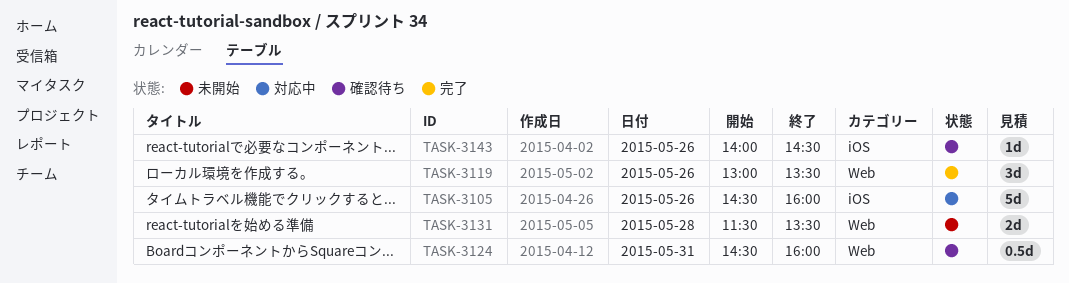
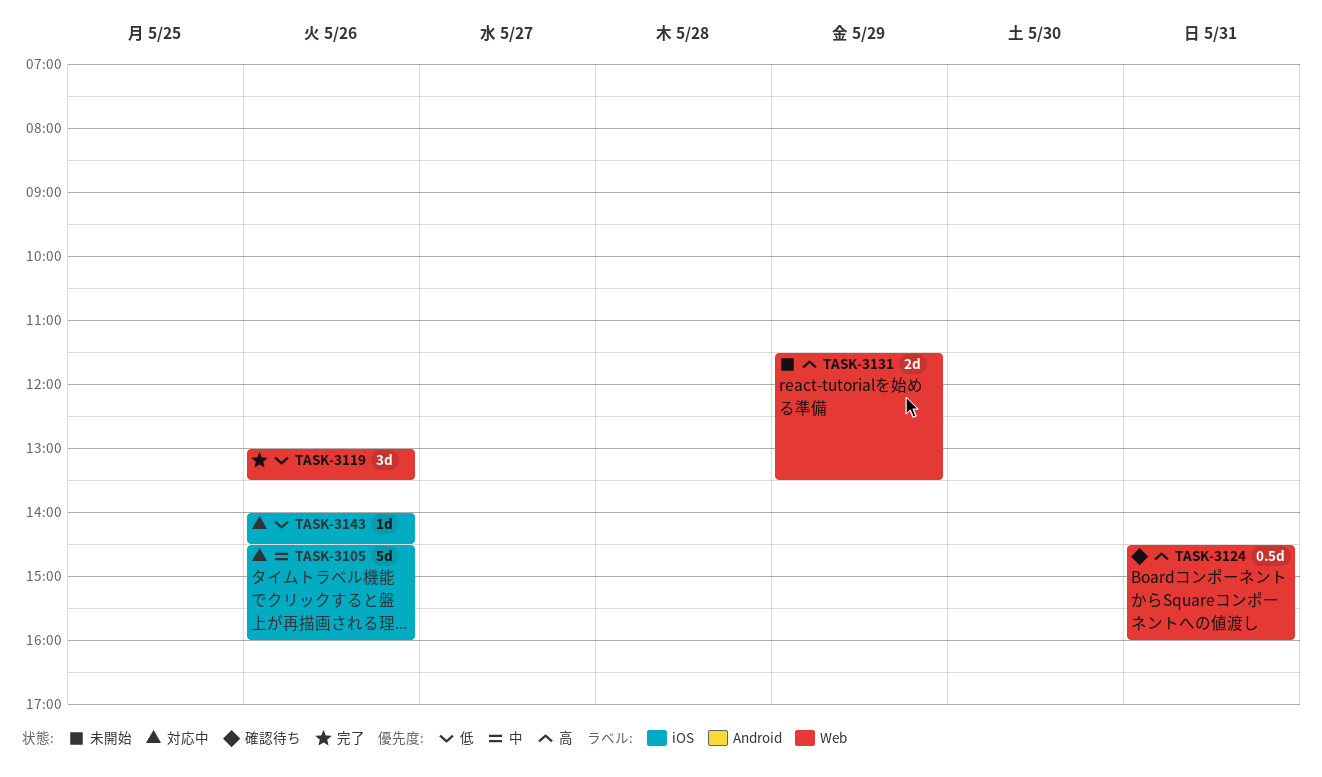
TASK-3131, day: May 28 -> May 29
TASK-3143, status: 確認待ち -> 対応中

